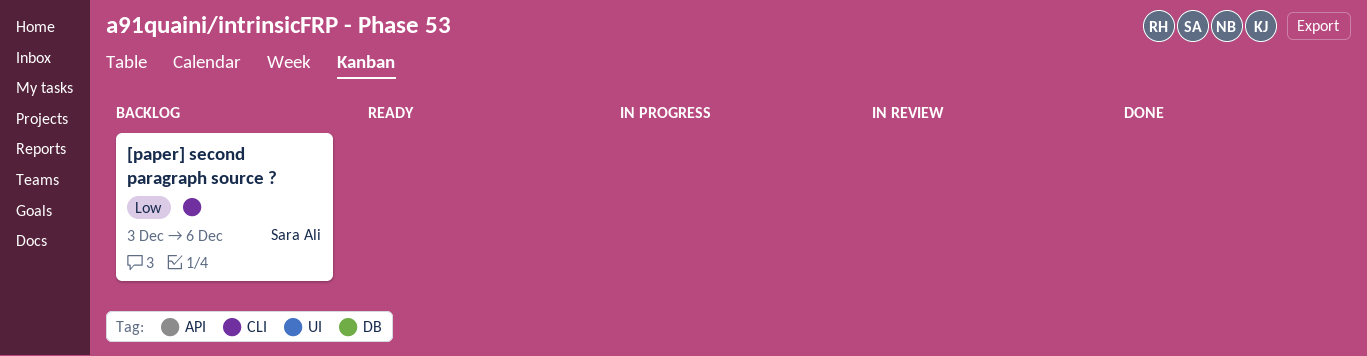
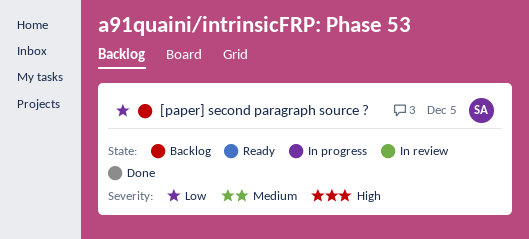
[paper] second paragraph source ?, due: Dec 6 -> Dec 5

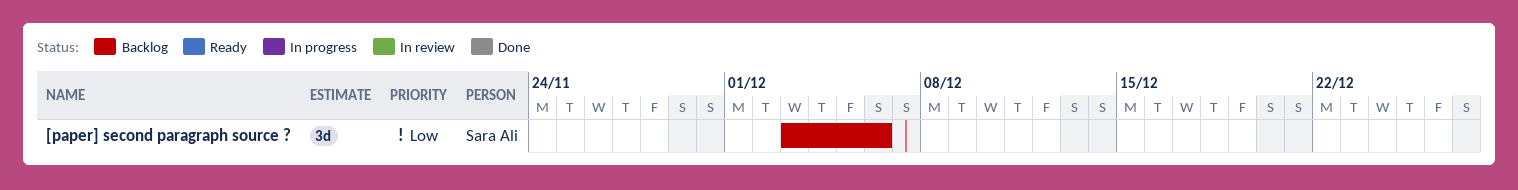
[paper] second paragraph source ?, due: Dec 5 -> Dec 6

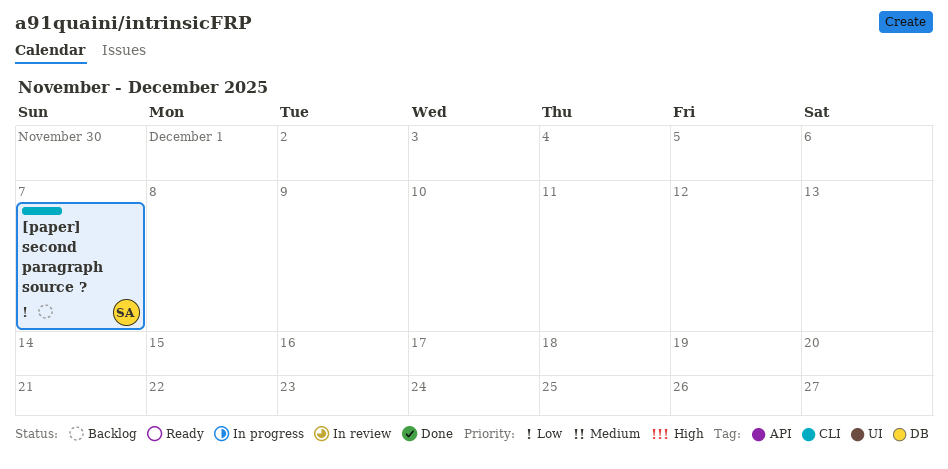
[paper] second paragraph source ?, due: Dec 6 -> Dec 7

